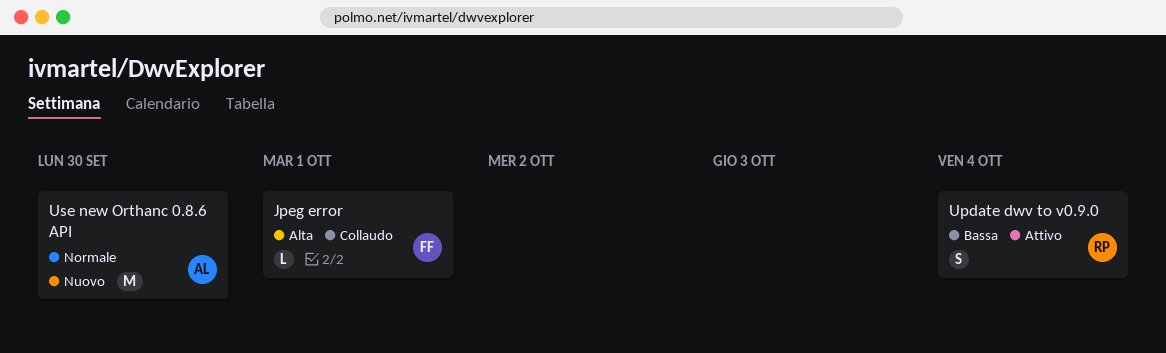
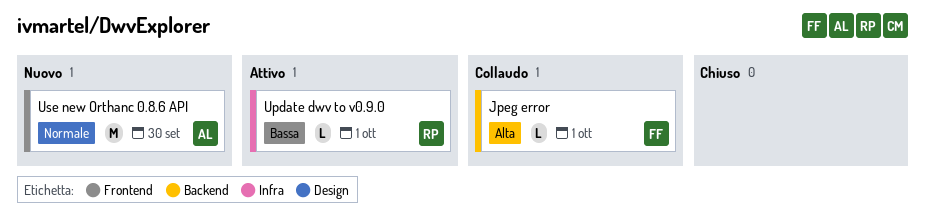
Update dwv to v0.9.0, estimate: S -> L
Update dwv to v0.9.0, due: Oct 4 -> Oct 1

